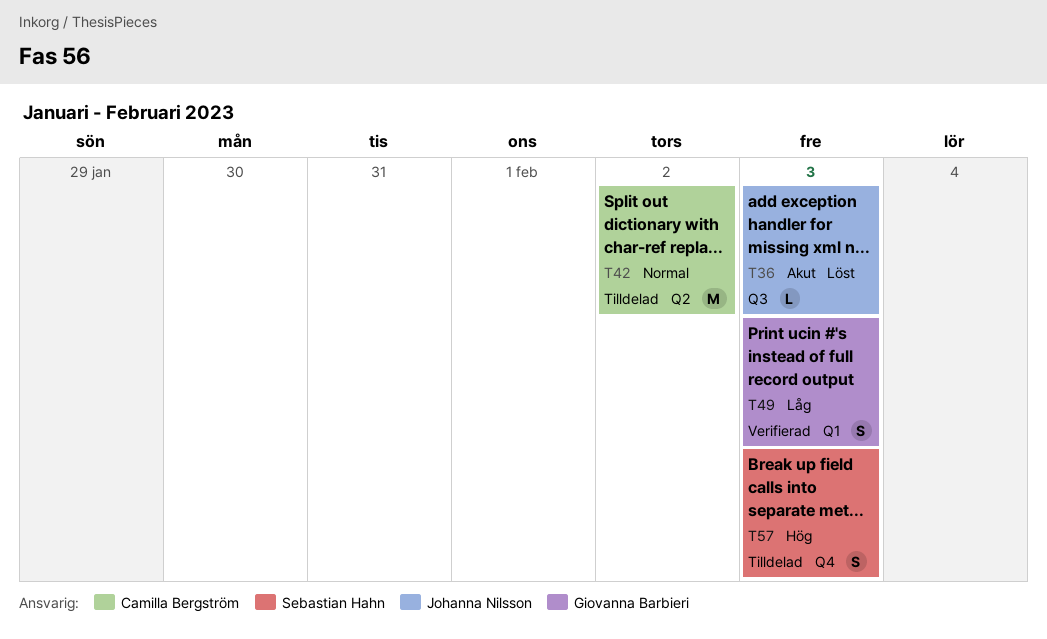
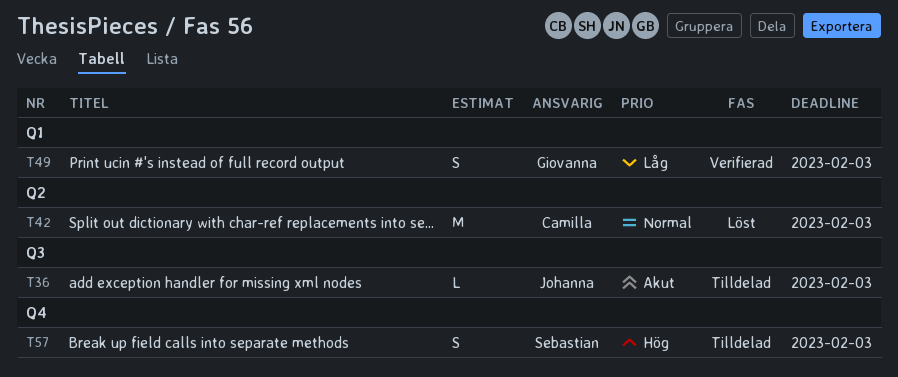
T36, status: Löst -> Tilldelad
T42, status: Tilldelad -> Löst
T42, due: Feb 2 -> Feb 3

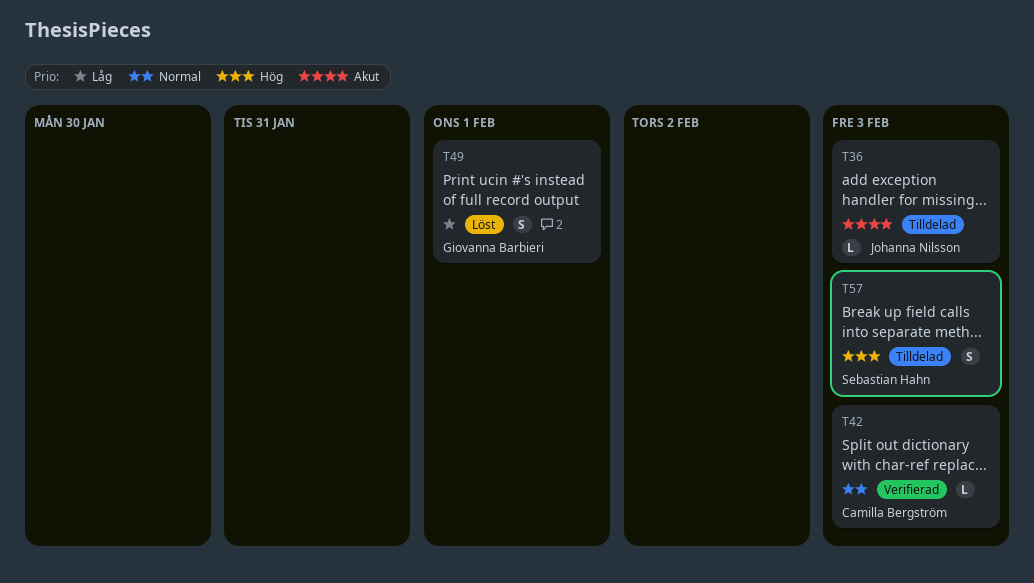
T42, status: Löst -> Verifierad
T42, estimate: M -> L
T49, status: Verifierad -> Löst
T49, due: Feb 3 -> Feb 1

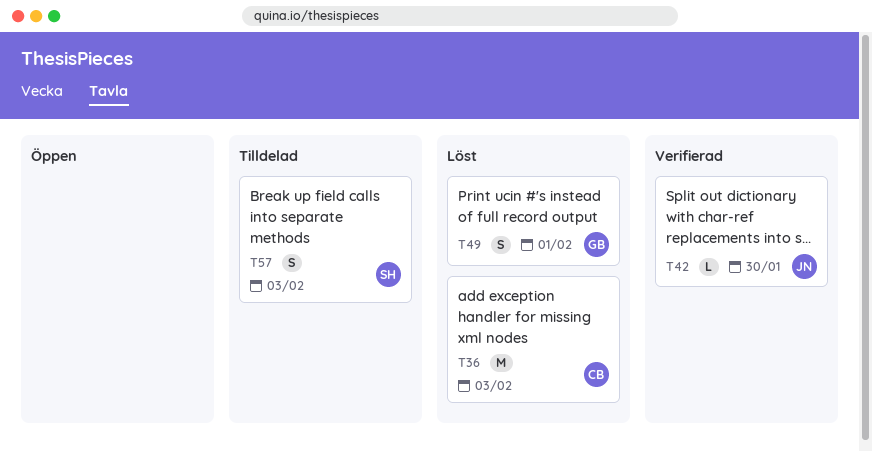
T36, status: Tilldelad -> Löst
T36, owner: Johanna Nilsson -> Camilla Bergström
T36, estimate: L -> M
T42, owner: Camilla Bergström -> Johanna Nilsson
T42, due: Feb 3 -> Jan 30

